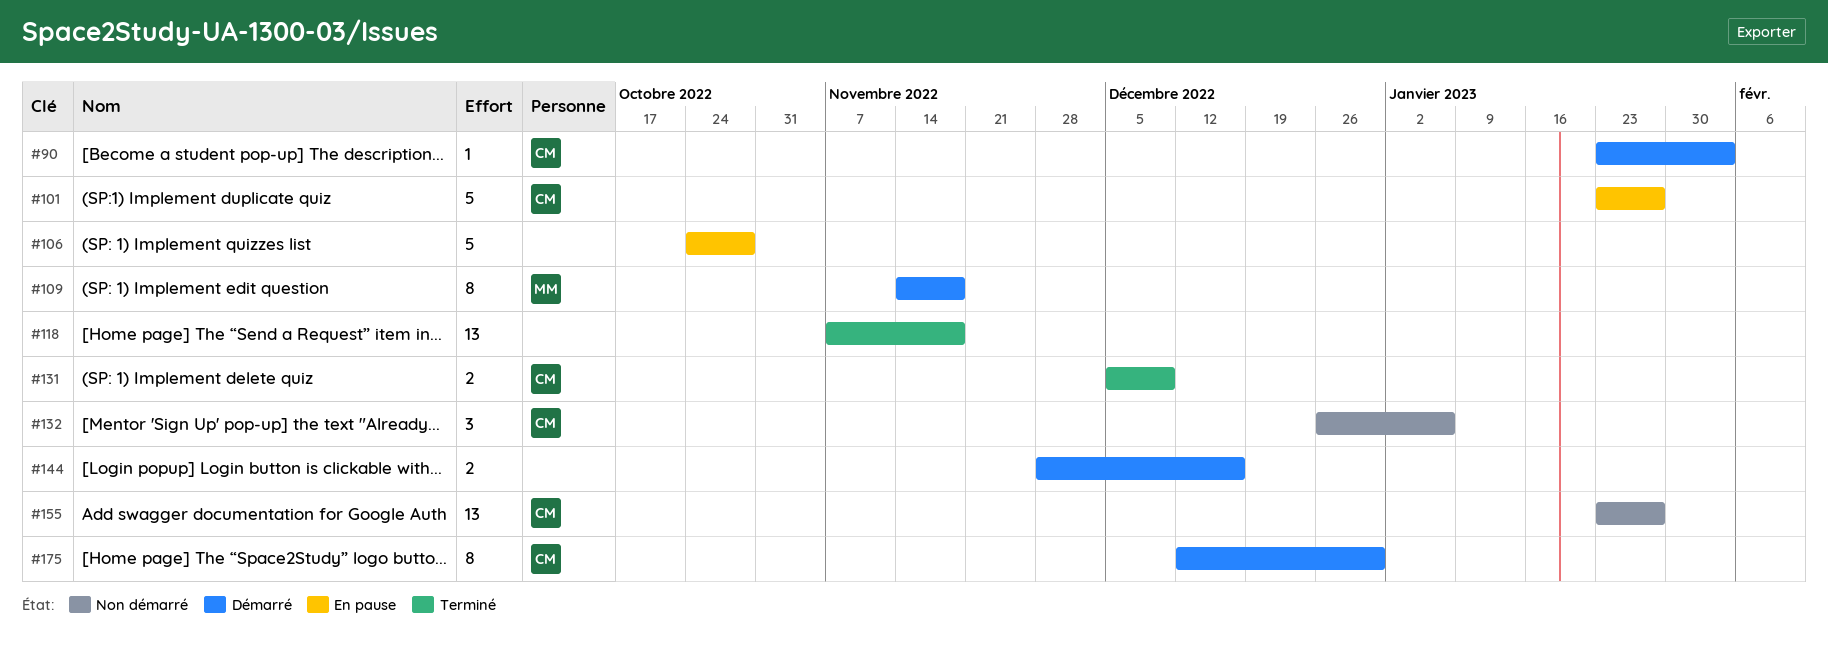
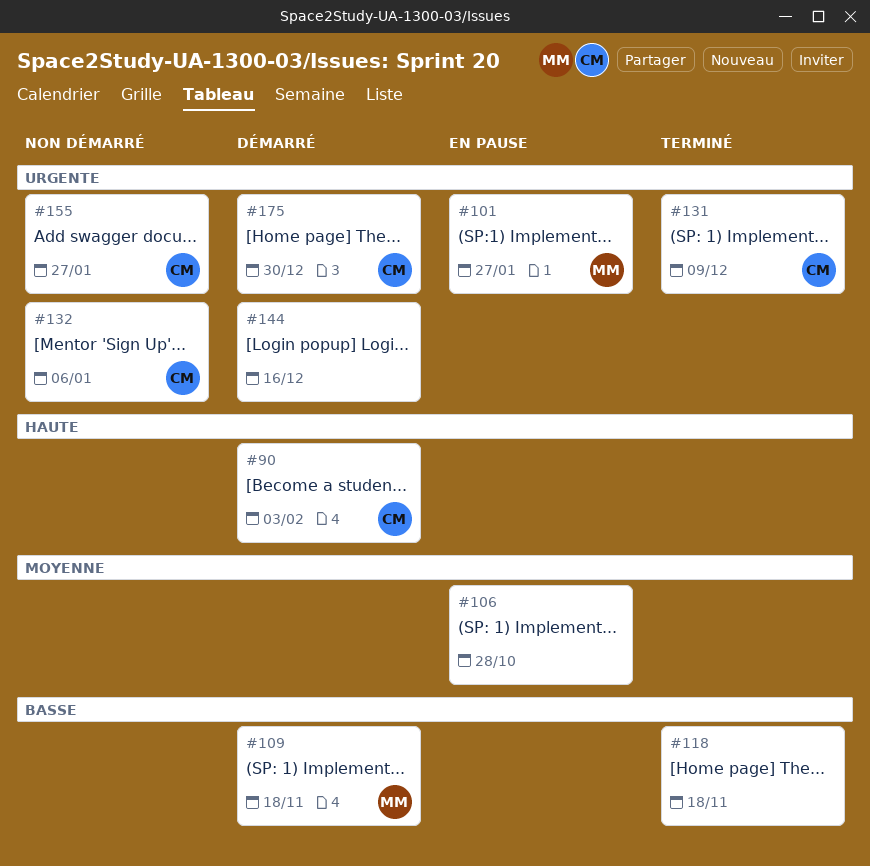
#101, owner: CM -> MM

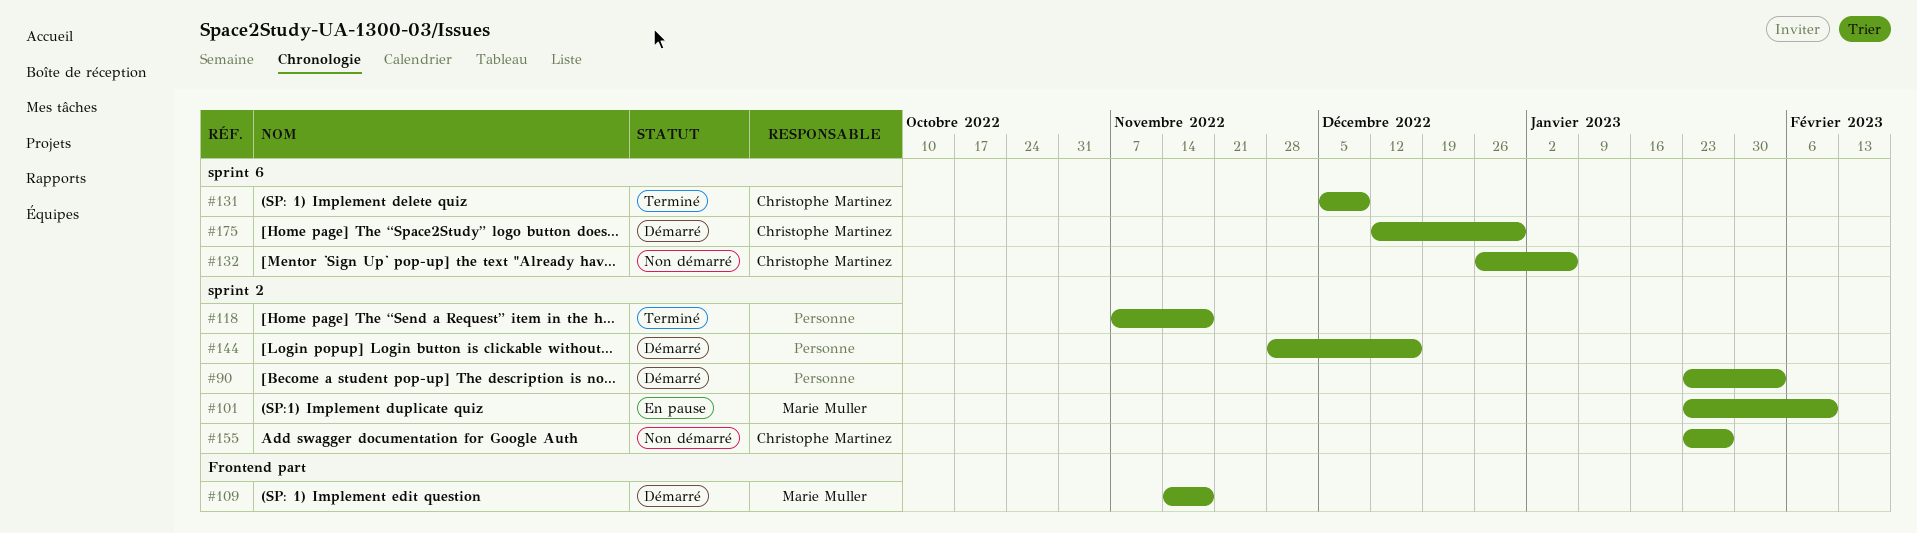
#90, owner: Christophe Martinez -> none
#101, due: Jan 27 -> Feb 10
#106: present -> none

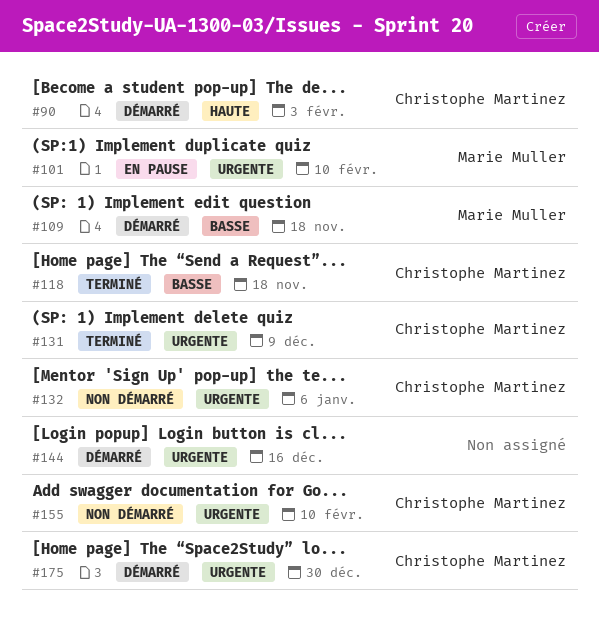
#90, owner: none -> Christophe Martinez
#118, owner: none -> Christophe Martinez
#155, due: Jan 27 -> Feb 10

